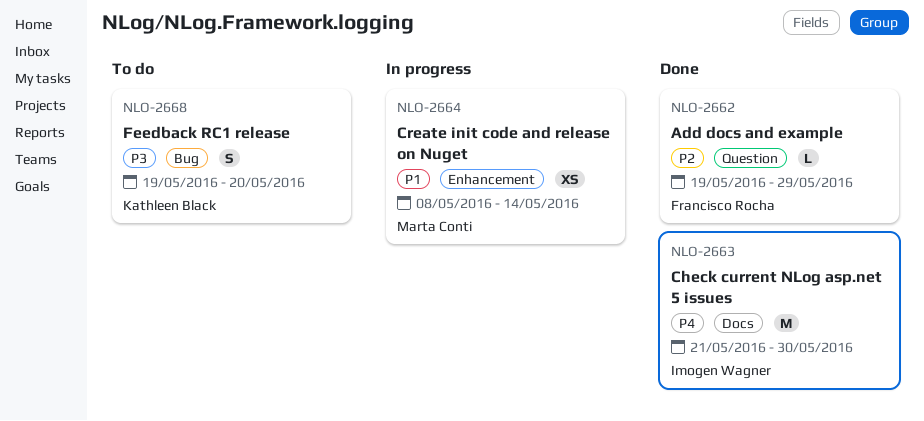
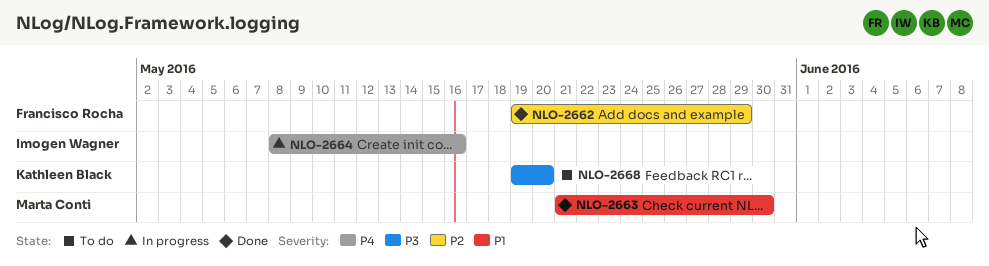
NLO-2663, owner: Imogen Wagner -> Marta Conti
NLO-2663, priority: P4 -> P1
NLO-2664, owner: Marta Conti -> Imogen Wagner
NLO-2664, priority: P1 -> P4
NLO-2664, due: May 14 -> May 16

